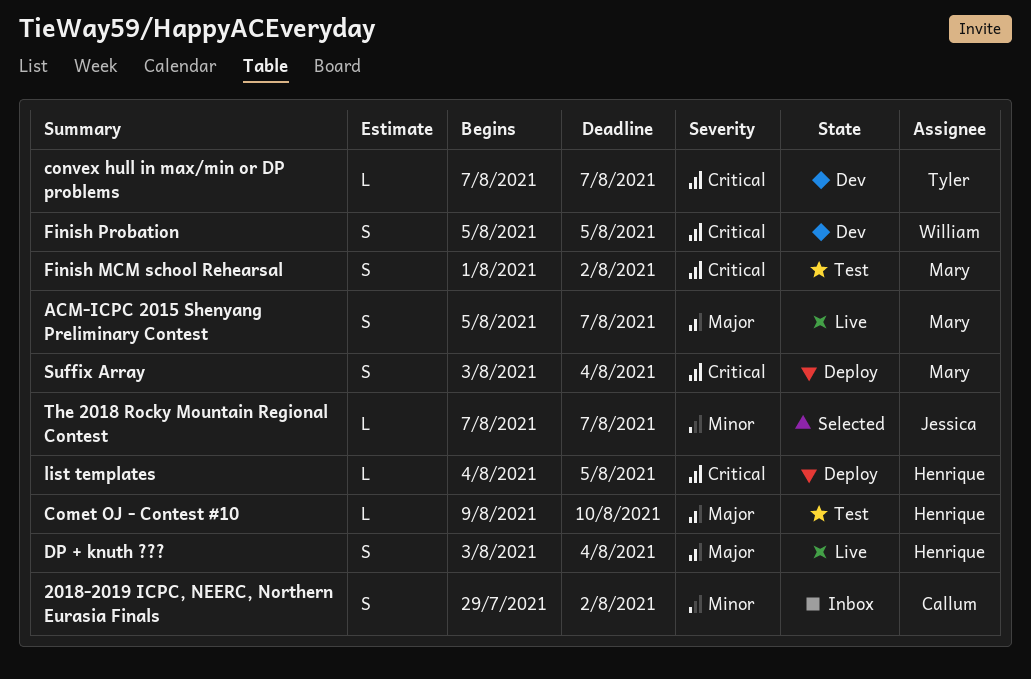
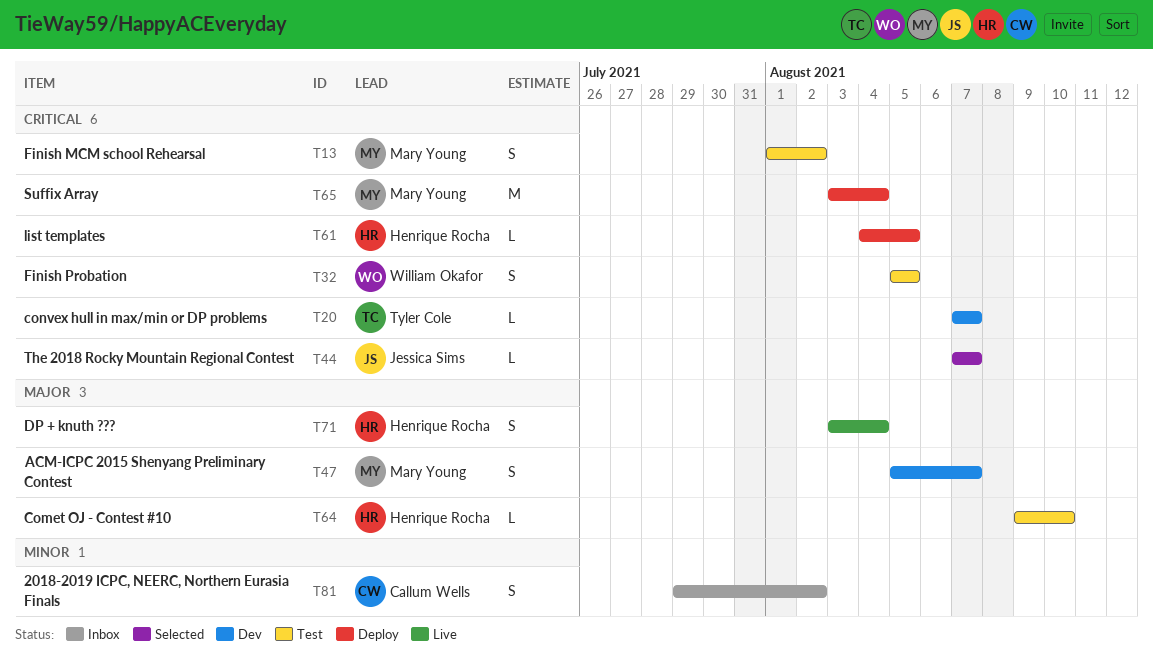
ACM-ICPC 2015 Shenyang Preliminary Contest, status: Live -> Dev
Finish Probation, status: Dev -> Test
Suffix Array, estimate: S -> M
The 2018 Rocky Mountain Regional Contest, priority: Minor -> Critical

